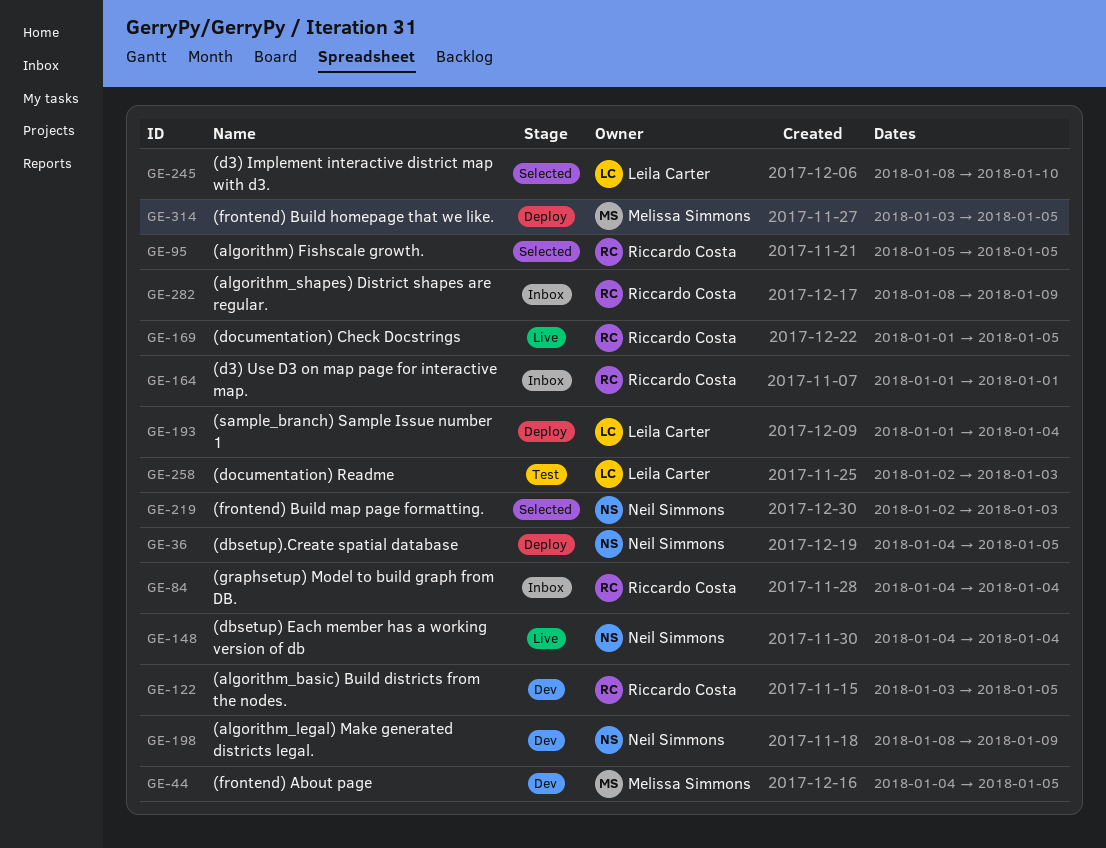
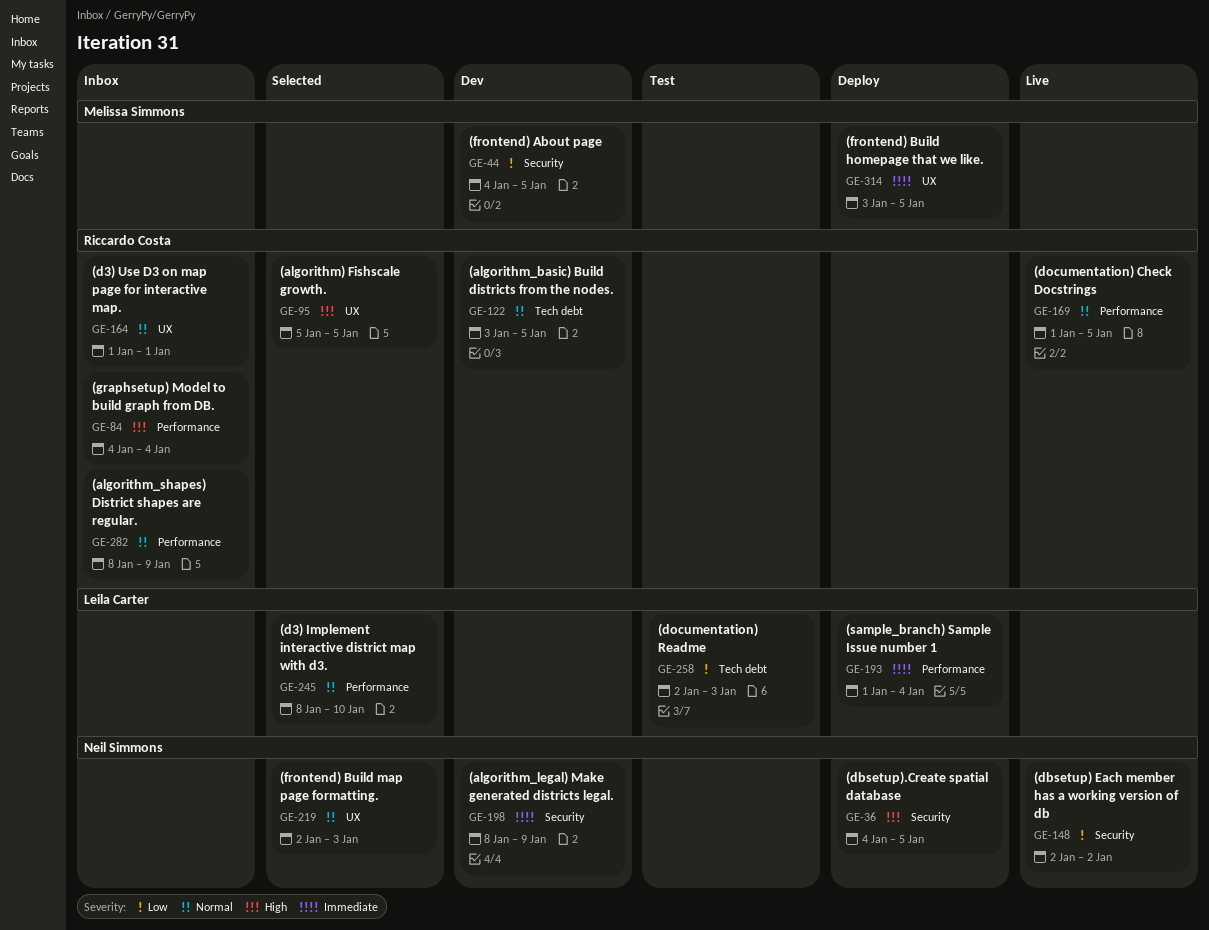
GE-148, start: Jan 4 -> Jan 2
GE-148, due: Jan 4 -> Jan 2

